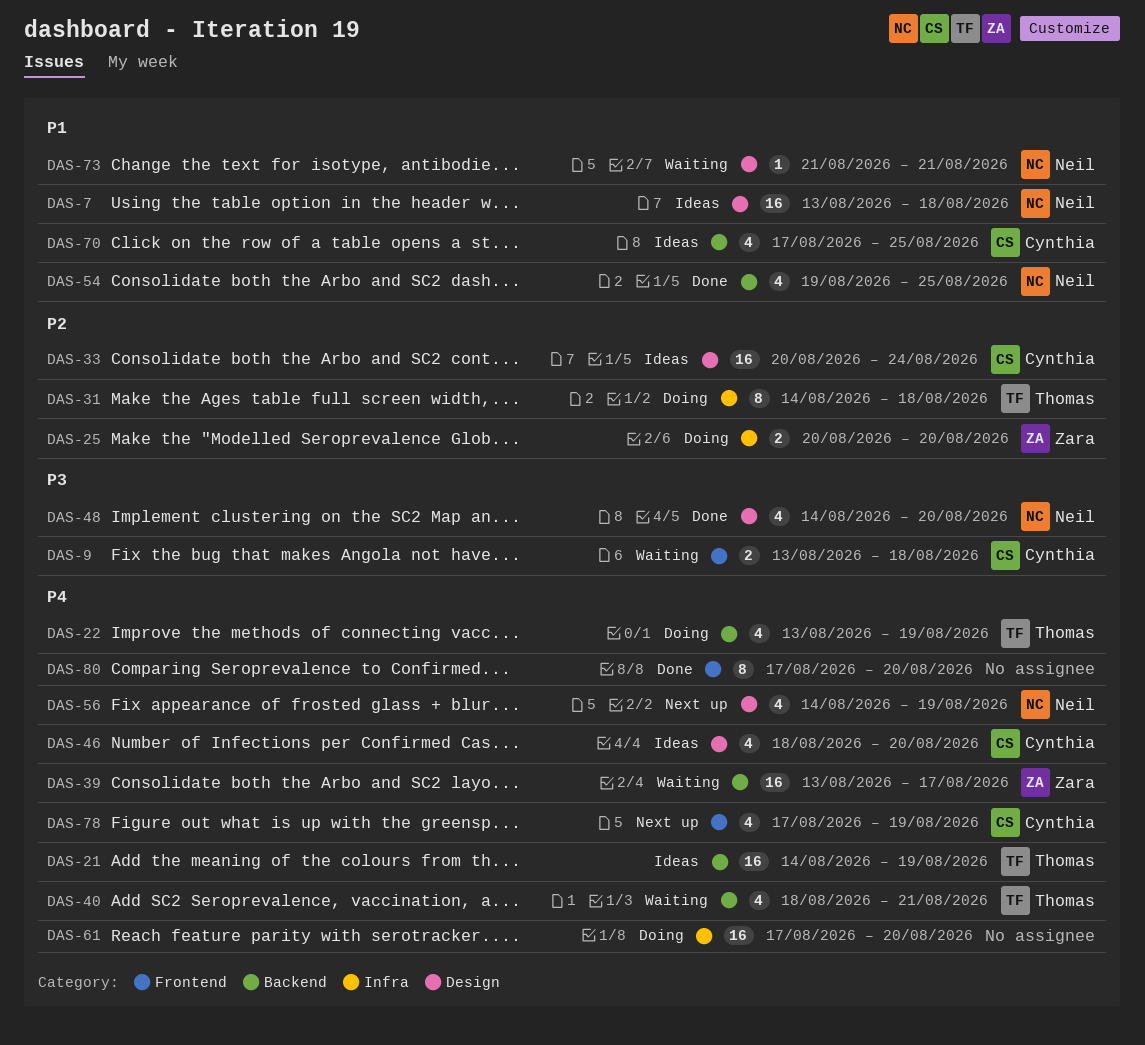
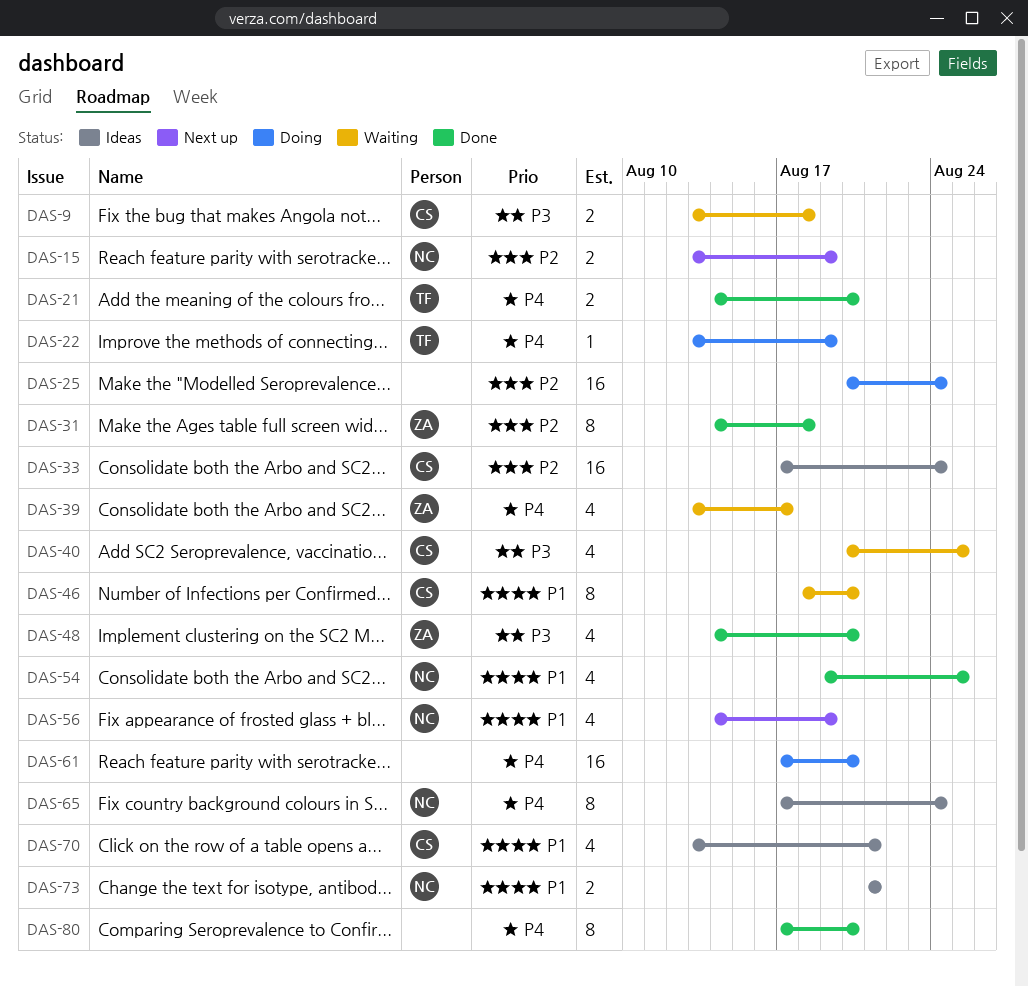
DAS-7: present -> none
DAS-15: none -> present
DAS-21, status: Ideas -> Done
DAS-21, estimate: 16 -> 2
DAS-21, due: Aug 19 -> Aug 20
DAS-22, estimate: 4 -> 1
DAS-25, owner: Zara -> none
DAS-25, estimate: 2 -> 16
DAS-25, due: Aug 20 -> Aug 24
DAS-31, status: Doing -> Done
DAS-31, owner: Thomas -> Zara
DAS-33, start: Aug 20 -> Aug 17
DAS-39, estimate: 16 -> 4
DAS-40, owner: Thomas -> Cynthia
DAS-40, priority: P4 -> P3
DAS-40, start: Aug 18 -> Aug 20
DAS-40, due: Aug 21 -> Aug 25
DAS-46, status: Ideas -> Waiting
DAS-46, priority: P4 -> P1
DAS-46, estimate: 4 -> 8
DAS-48, owner: Neil -> Zara
DAS-56, priority: P4 -> P1
DAS-65: none -> present
DAS-70, start: Aug 17 -> Aug 13
DAS-70, due: Aug 25 -> Aug 21
DAS-73, status: Waiting -> Ideas
DAS-73, estimate: 1 -> 2
DAS-78: present -> none

